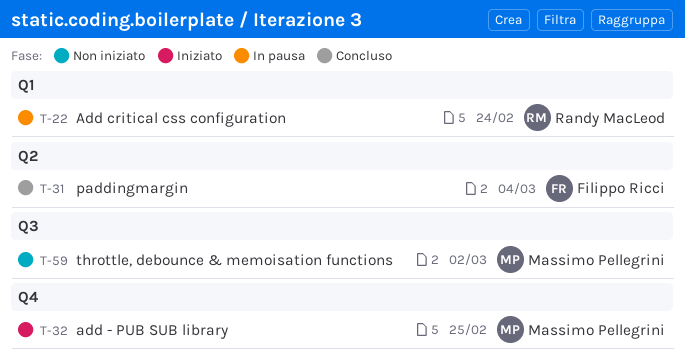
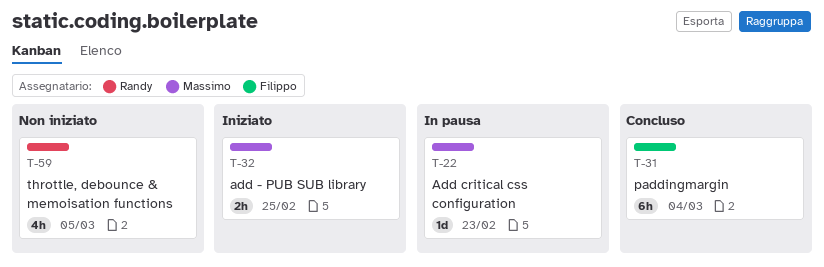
T-22, owner: Randy MacLeod -> Massimo Pellegrini
T-22, due: Feb 24 -> Feb 23
T-59, owner: Massimo Pellegrini -> Randy MacLeod
T-59, due: Mar 2 -> Mar 5

